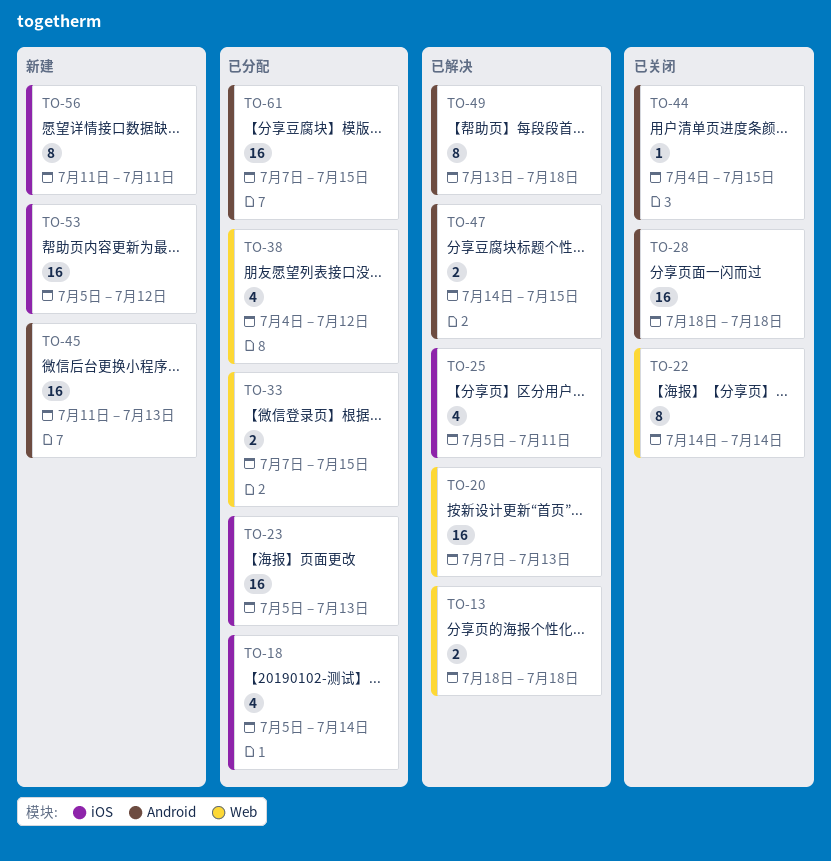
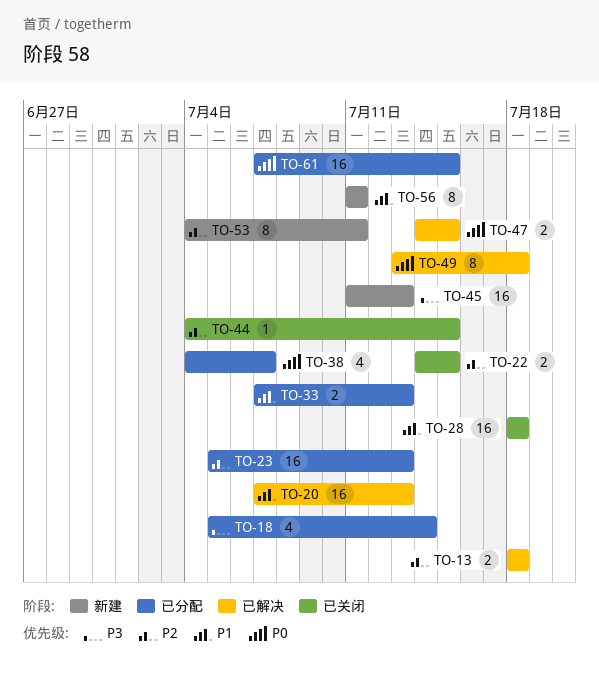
TO-22, estimate: 8 -> 2
TO-22, due: Jul 14 -> Jul 15
TO-25: present -> none
TO-33, due: Jul 15 -> Jul 13
TO-38, due: Jul 12 -> Jul 7
TO-53, estimate: 16 -> 8
TO-53, start: Jul 5 -> Jul 4
TO-53, due: Jul 12 -> Jul 11

